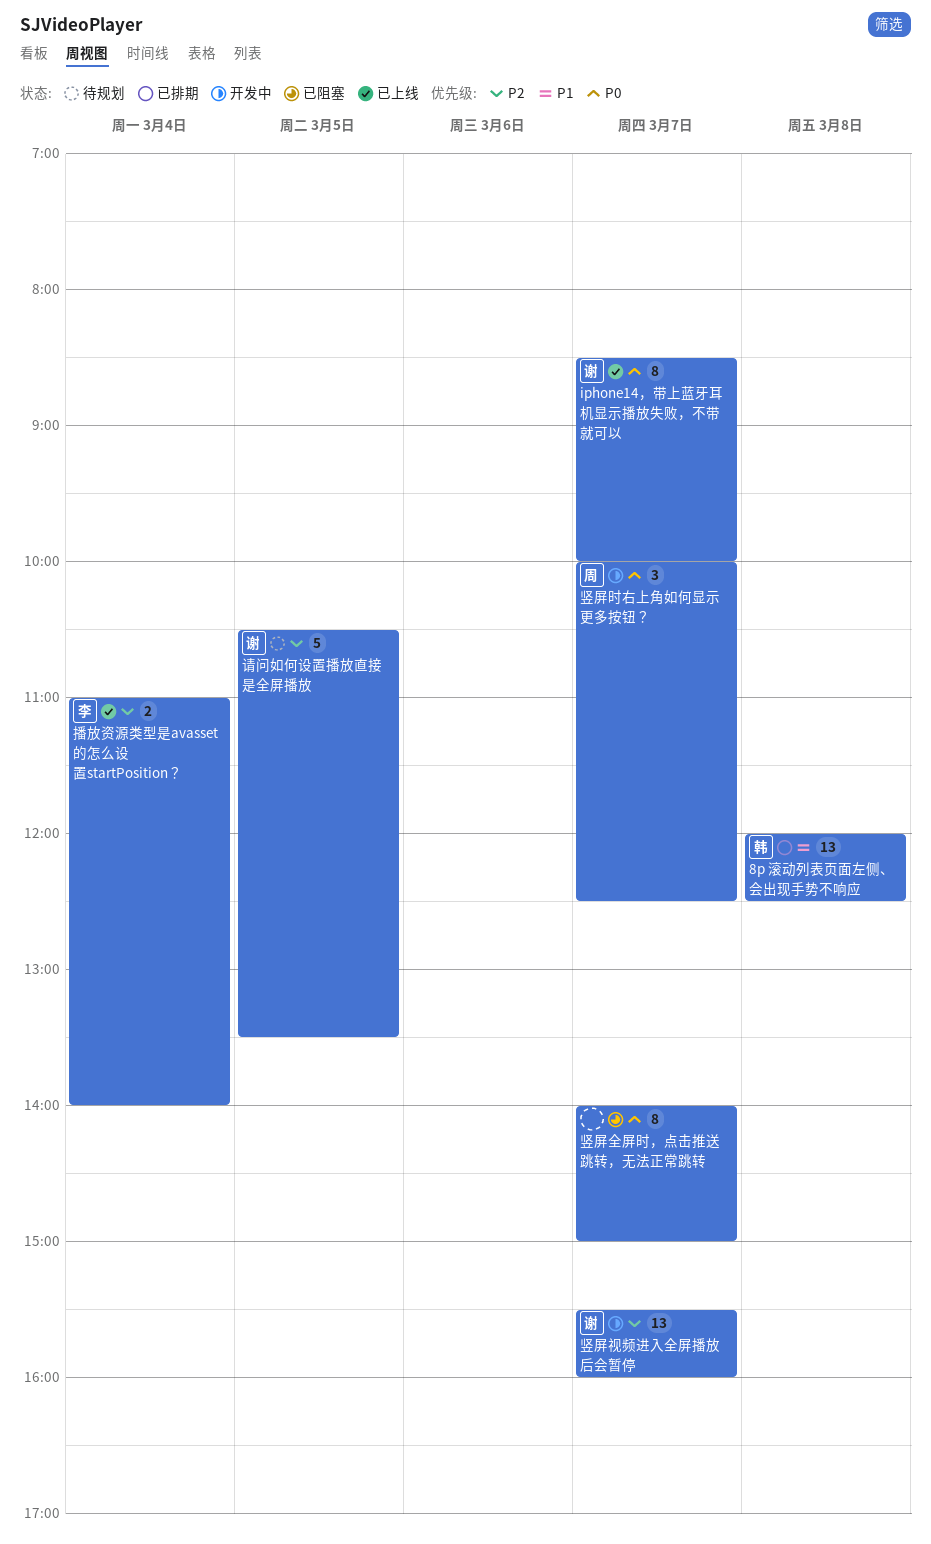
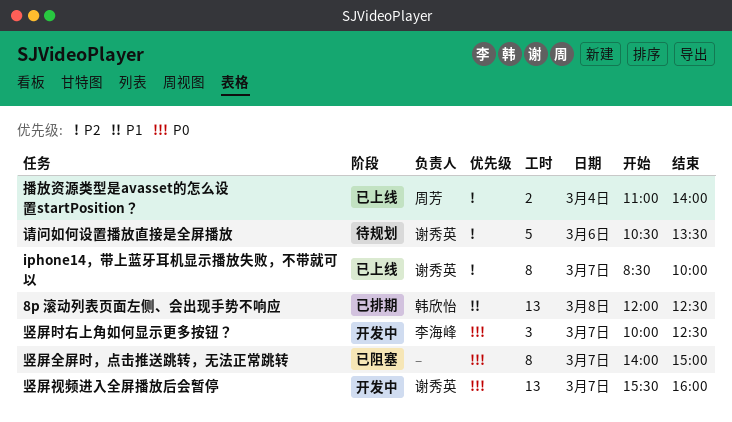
iphone14，带上蓝牙耳机显示播放失败，不带就可以, priority: P0 -> P2
播放资源类型是avasset的怎么设置startPosition？, owner: 李海峰 -> 周芳
竖屏时右上角如何显示更多按钮？, owner: 周芳 -> 李海峰
竖屏视频进入全屏播放后会暂停, priority: P2 -> P0
请问如何设置播放直接是全屏播放, day: Mar 5 -> Mar 6

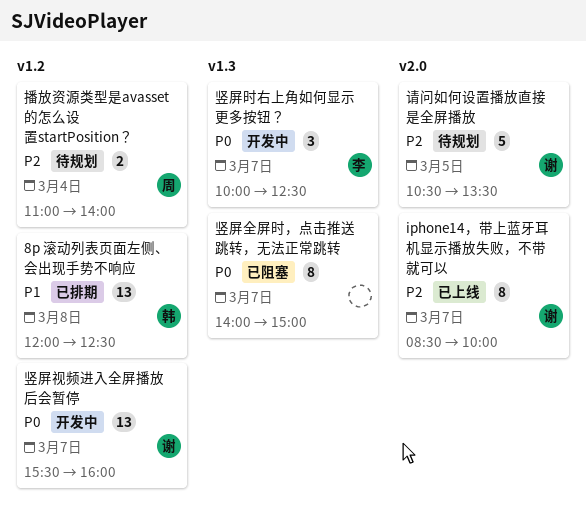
播放资源类型是avasset的怎么设置startPosition？, status: 已上线 -> 待规划
请问如何设置播放直接是全屏播放, day: Mar 6 -> Mar 5

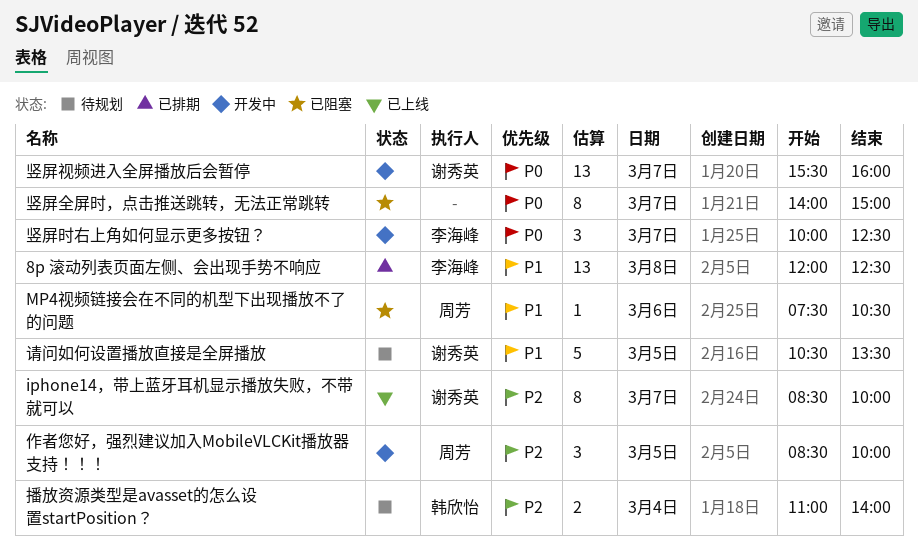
8p 滚动列表页面左侧、会出现手势不响应, owner: 韩欣怡 -> 李海峰
MP4视频链接会在不同的机型下出现播放不了的问题: none -> present
作者您好，强烈建议加入MobileVLCKit播放器支持！！！: none -> present
播放资源类型是avasset的怎么设置startPosition？, owner: 周芳 -> 韩欣怡
请问如何设置播放直接是全屏播放, priority: P2 -> P1

